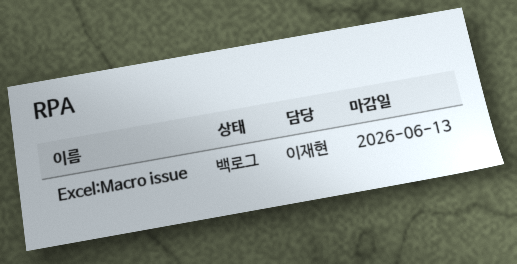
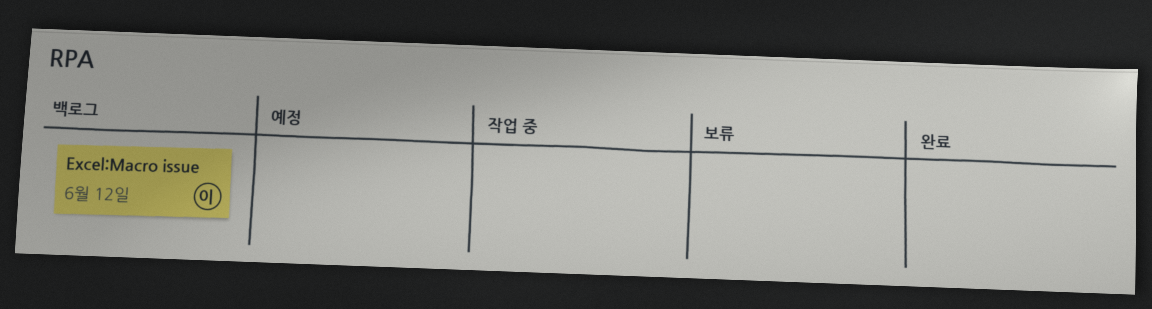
Excel:Macro issue, due: Jun 13 -> Jun 12

